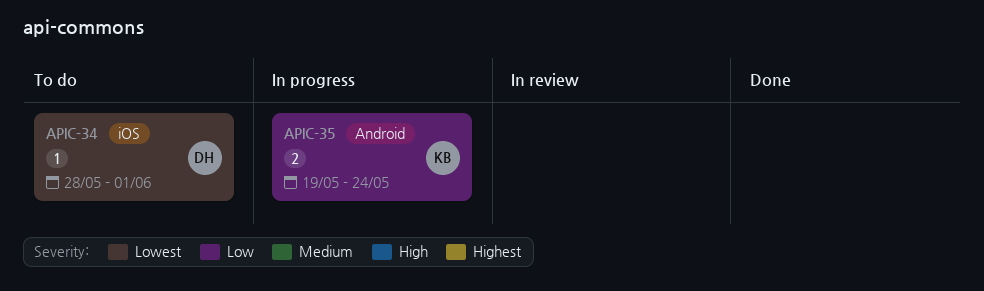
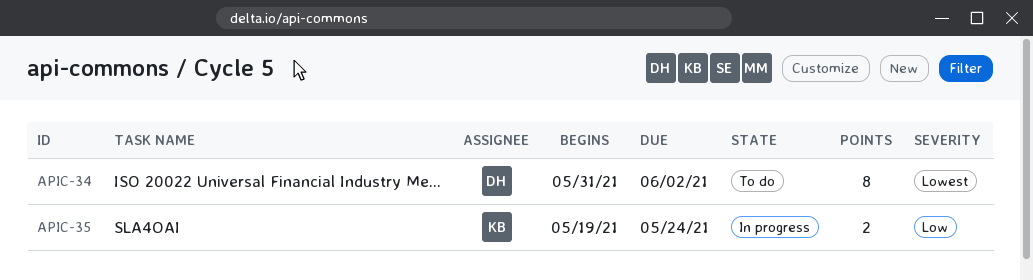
APIC-34, estimate: 1 -> 8
APIC-34, start: May 28 -> May 31
APIC-34, due: Jun 1 -> Jun 2

